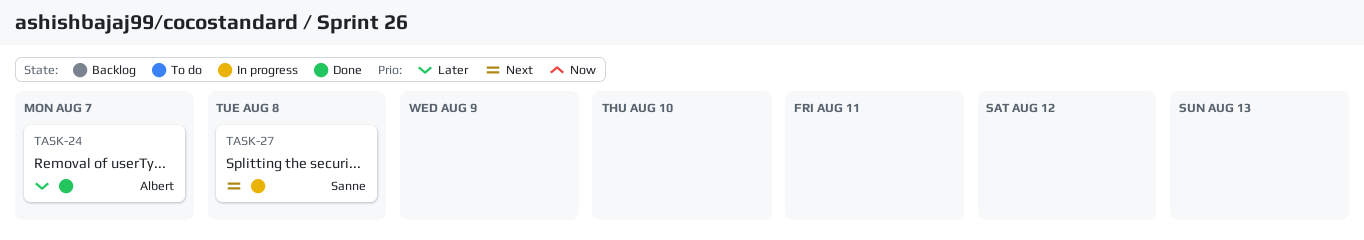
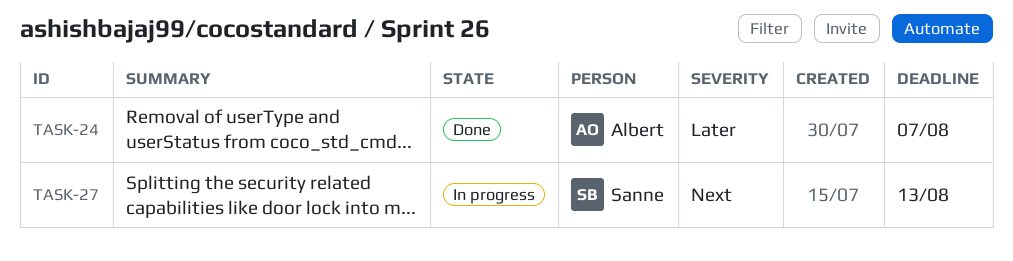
TASK-27, due: Aug 8 -> Aug 13

